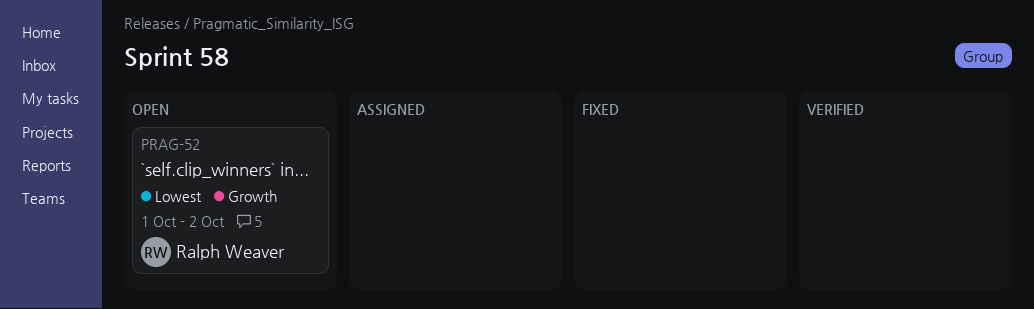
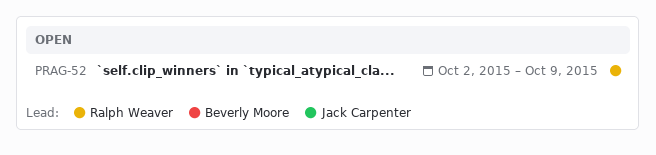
PRAG-52, start: Oct 1 -> Oct 2
PRAG-52, due: Oct 2 -> Oct 9

